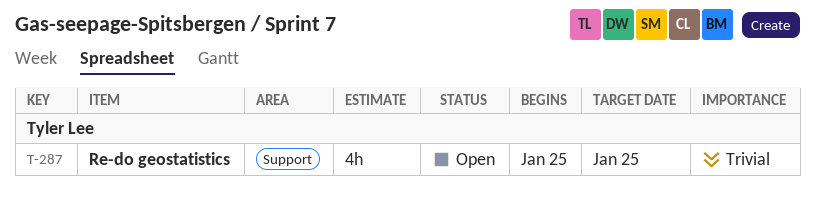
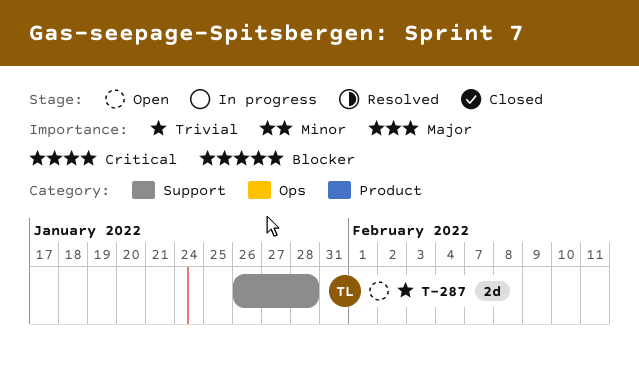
T-287, estimate: 4h -> 2d
T-287, start: Jan 25 -> Jan 26
T-287, due: Jan 25 -> Jan 28

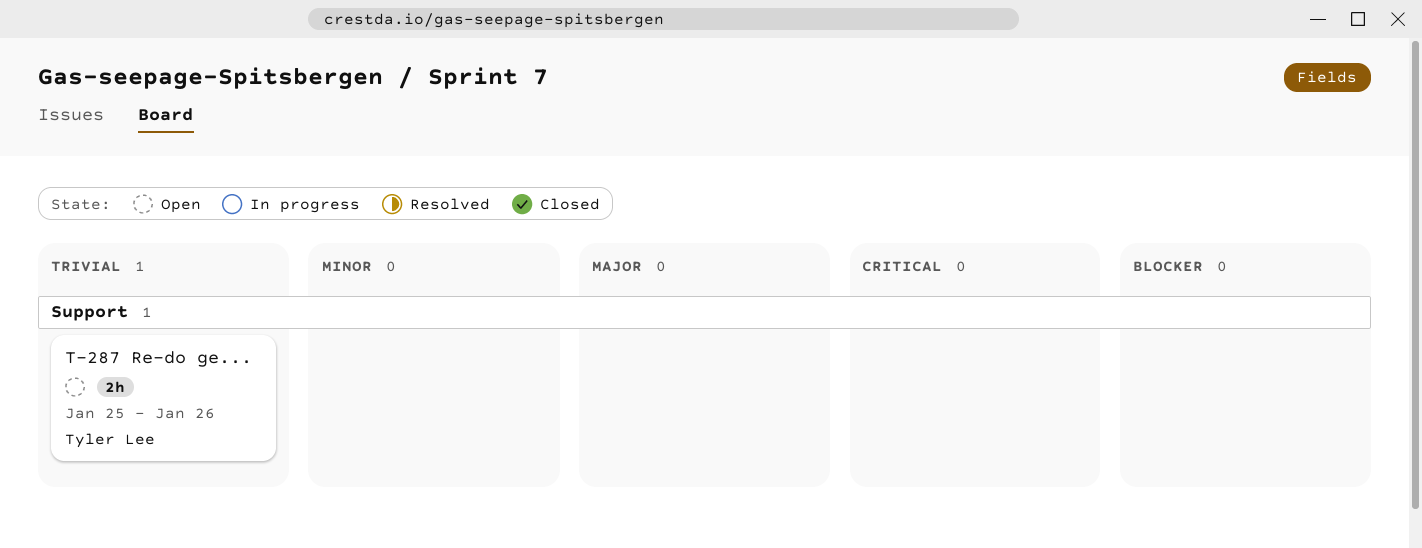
T-287, estimate: 2d -> 2h
T-287, start: Jan 26 -> Jan 25
T-287, due: Jan 28 -> Jan 26

